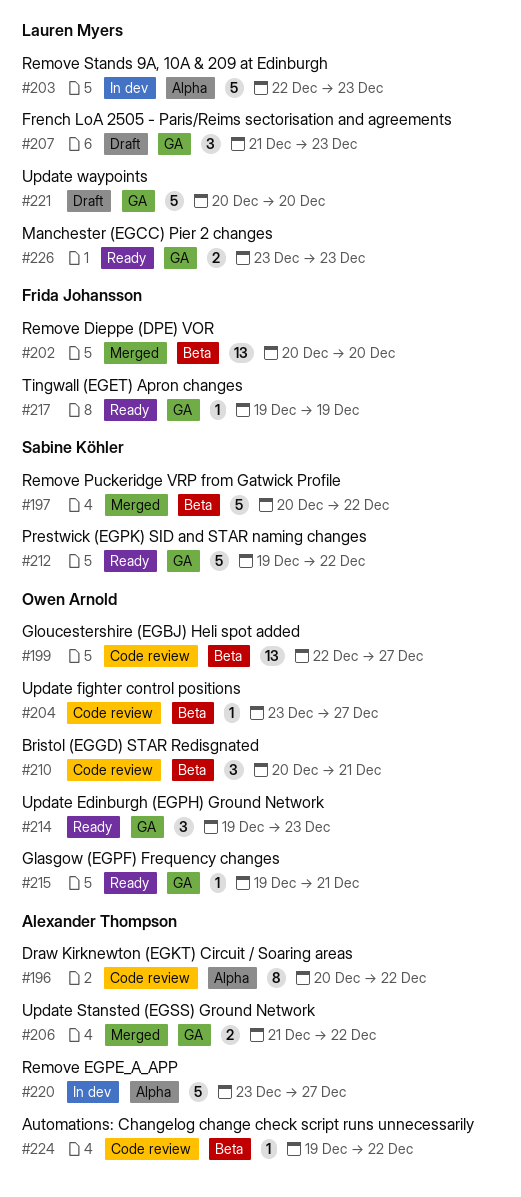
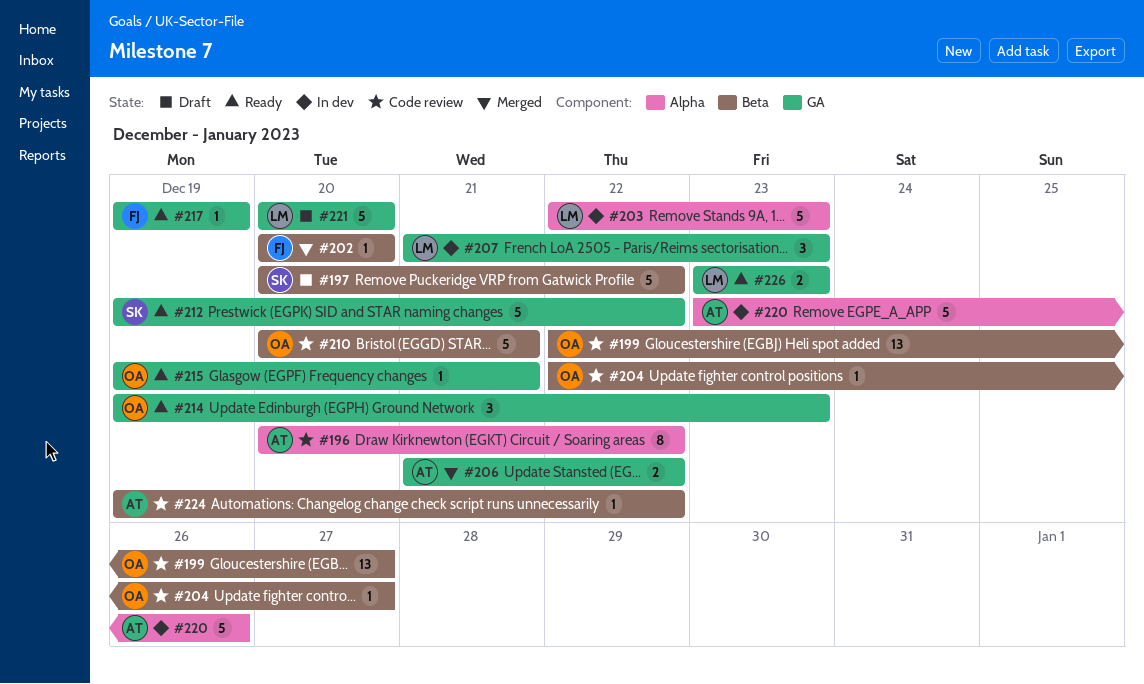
#197, status: Merged -> Draft
#202, estimate: 13 -> 1
#204, start: Dec 23 -> Dec 22
#207, status: Draft -> In dev
#210, estimate: 3 -> 5
#220, due: Dec 27 -> Dec 26

